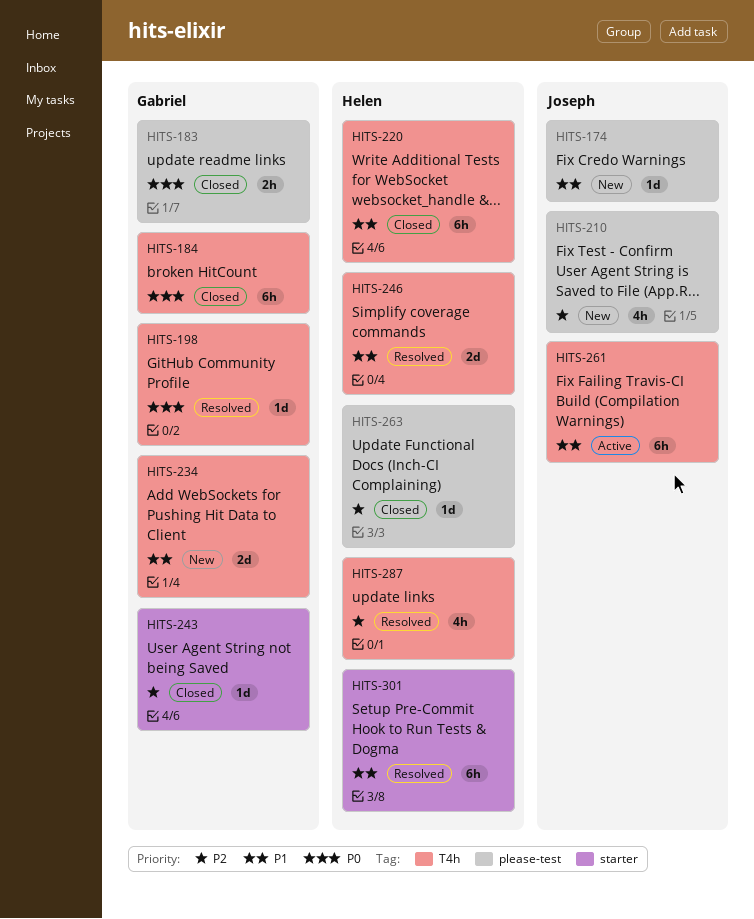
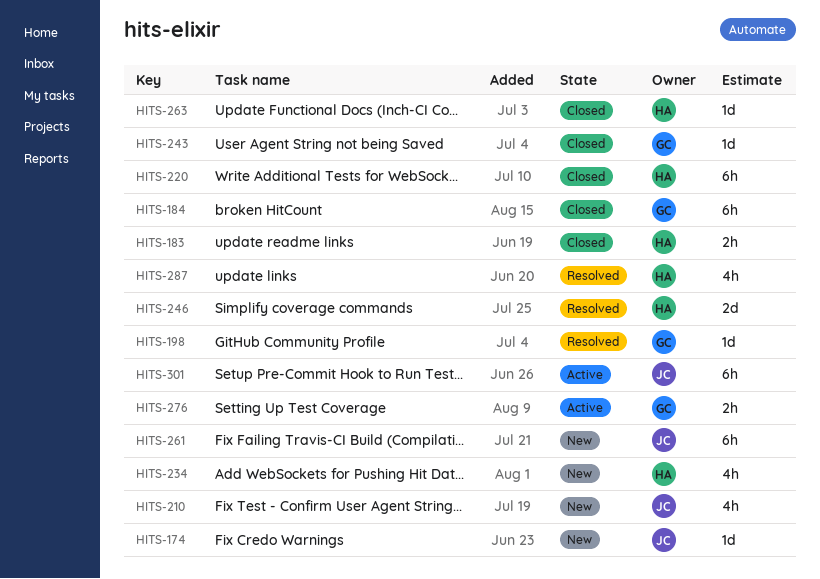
HITS-183, owner: Gabriel -> Helen
HITS-234, owner: Gabriel -> Helen
HITS-234, estimate: 2d -> 4h
HITS-261, status: Active -> New
HITS-276: none -> present
HITS-301, status: Resolved -> Active
HITS-301, owner: Helen -> Joseph

